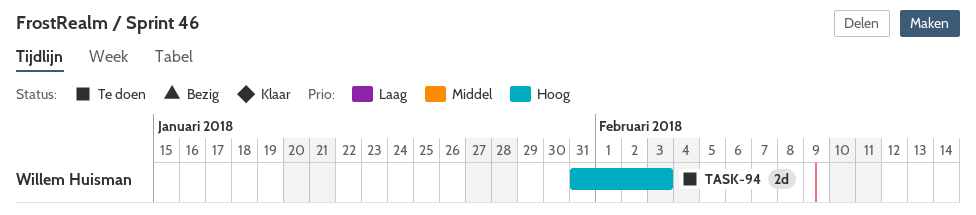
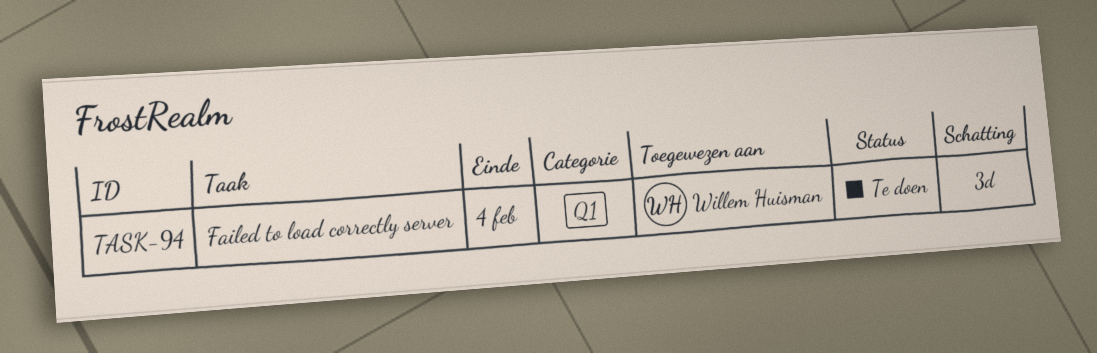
TASK-94, estimate: 2d -> 3d
TASK-94, due: Feb 3 -> Feb 4

